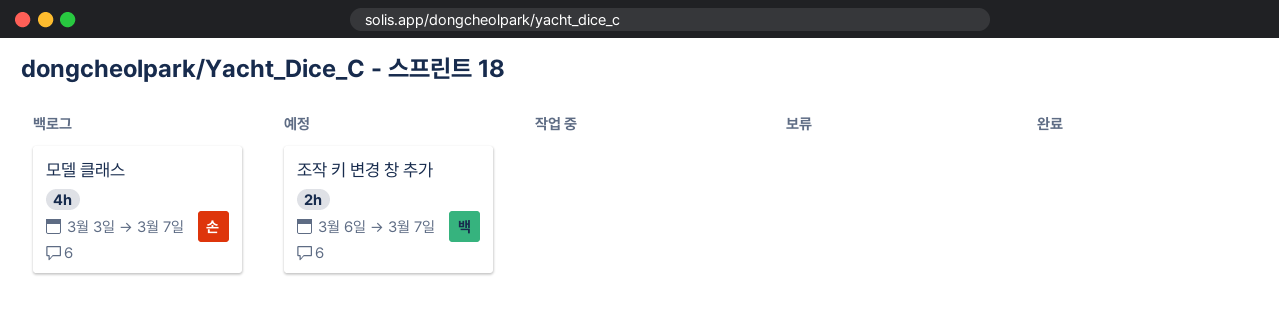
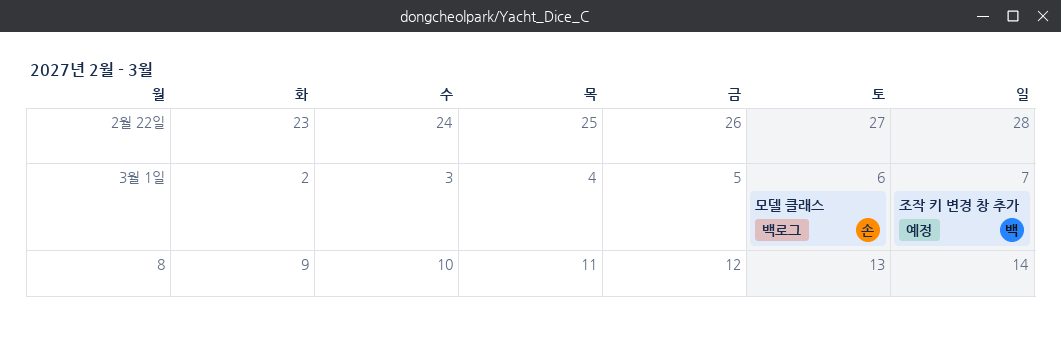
모델 클래스, due: Mar 7 -> Mar 6

